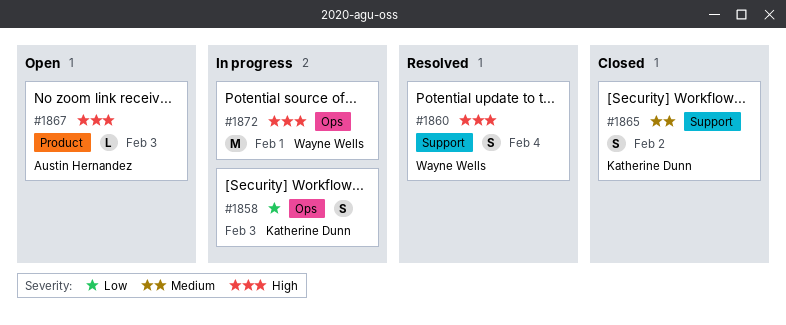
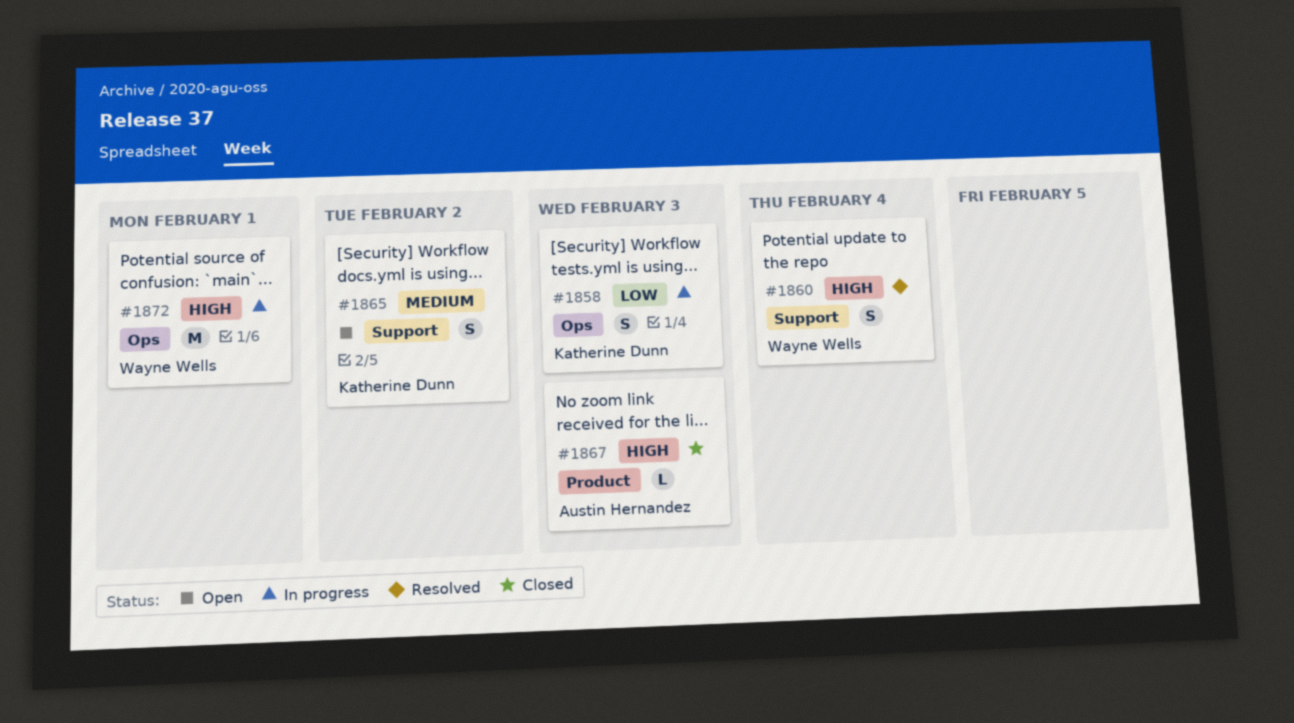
#1865, status: Closed -> Open
#1867, status: Open -> Closed

